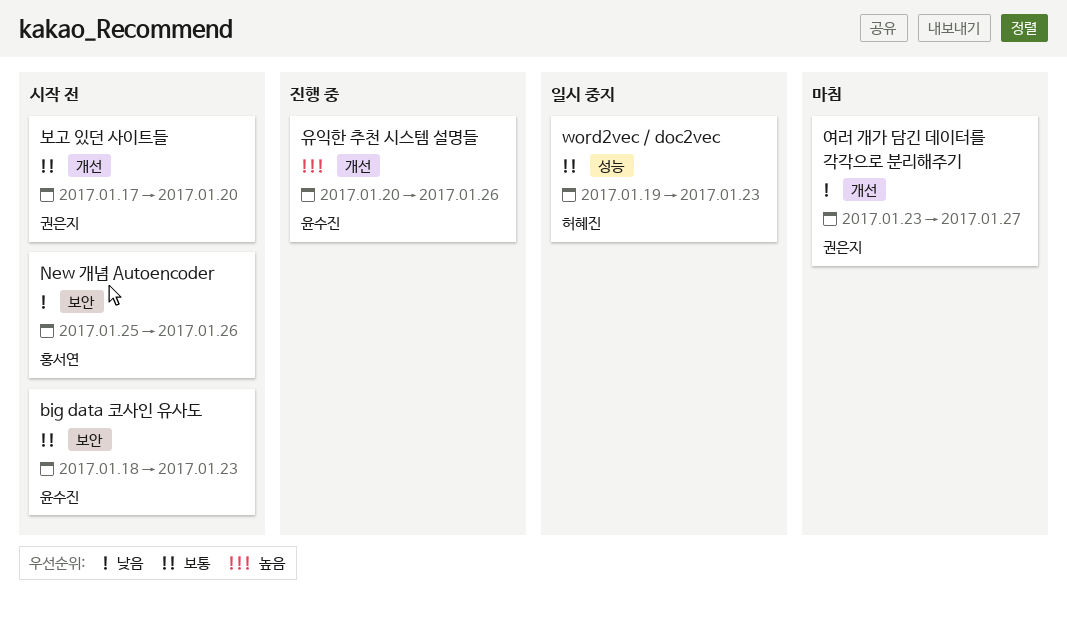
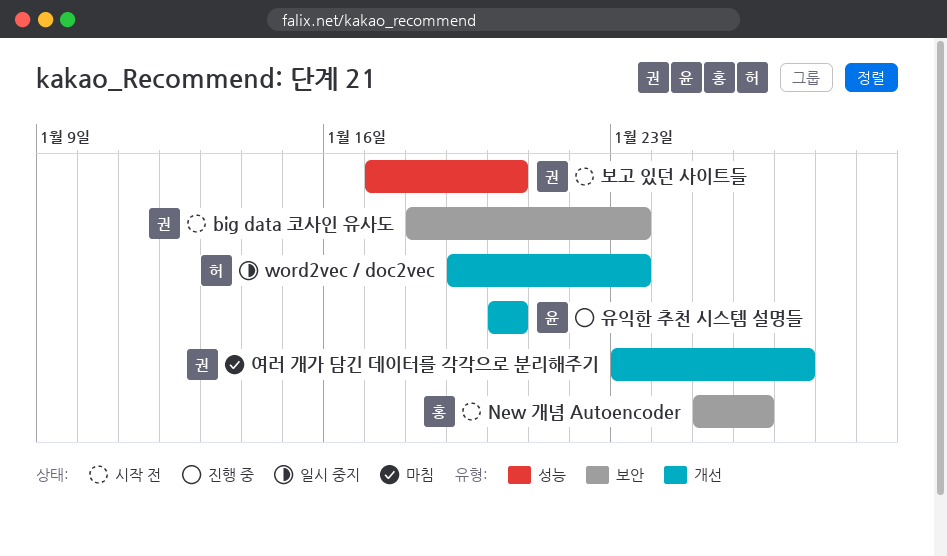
big data 코사인 유사도, owner: 윤수진 -> 권은지
word2vec / doc2vec, label: 성능 -> 개선
보고 있던 사이트들, label: 개선 -> 성능
유익한 추천 시스템 설명들, due: Jan 26 -> Jan 20

